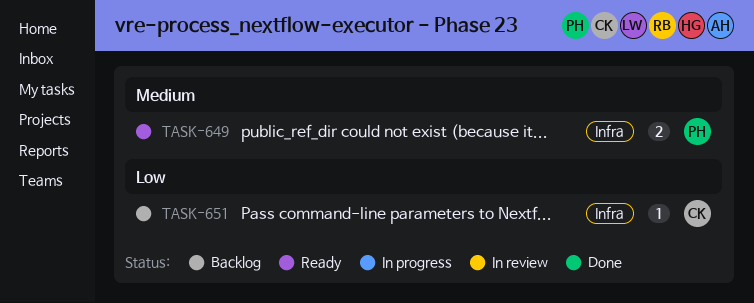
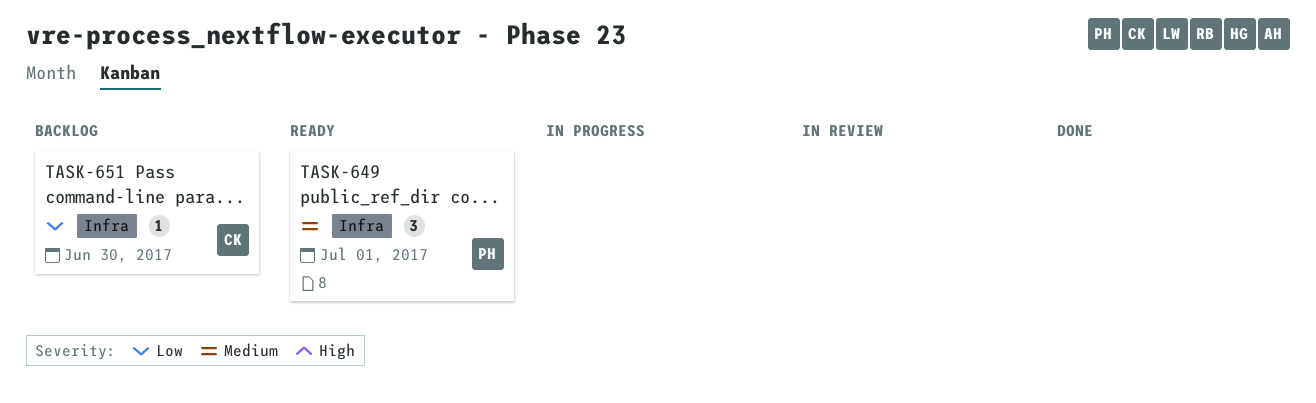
TASK-649, estimate: 2 -> 3

